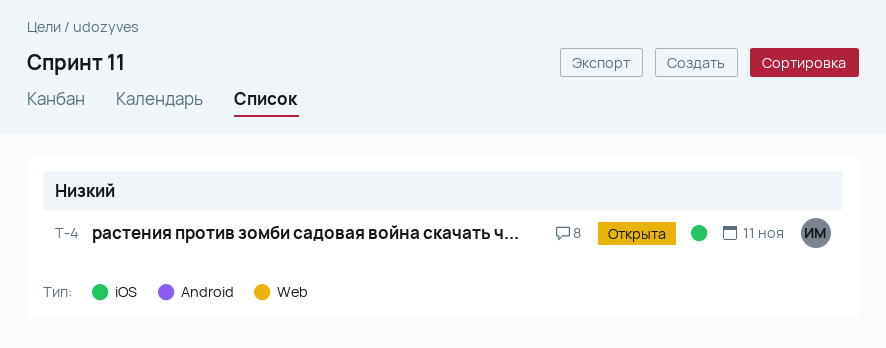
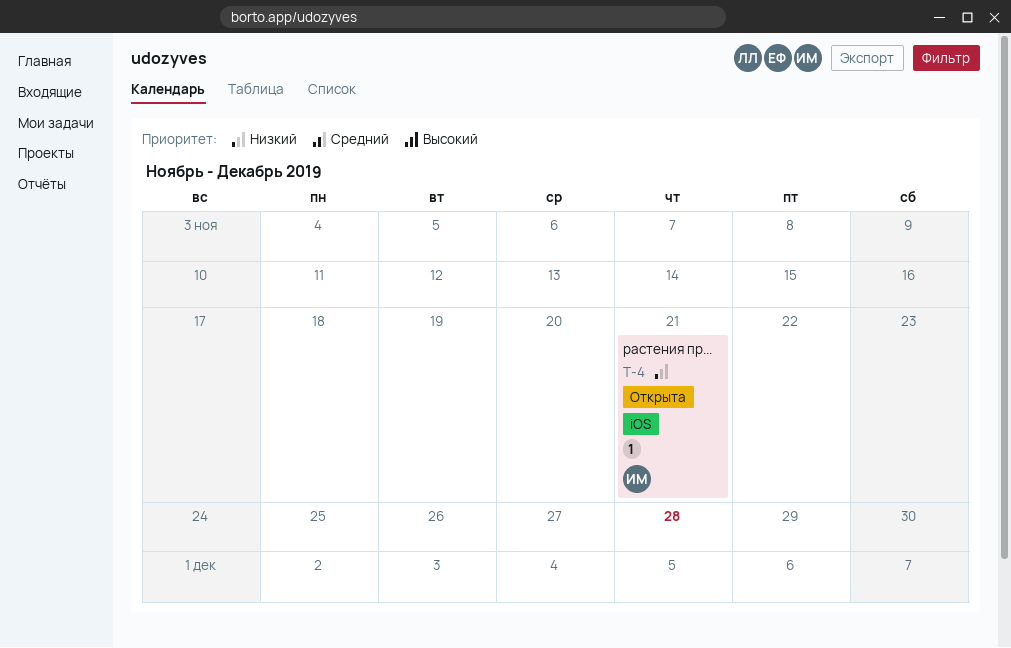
T-4, due: Nov 11 -> Nov 21

